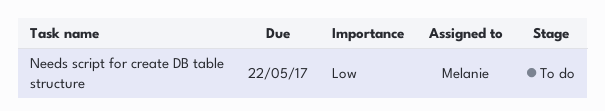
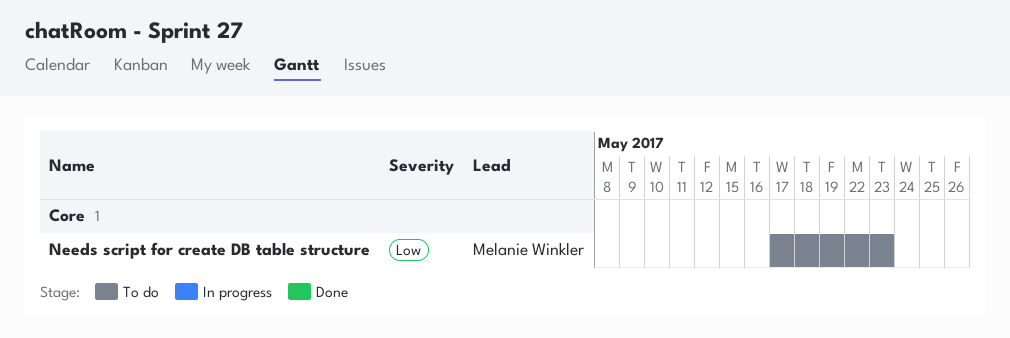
Needs script for create DB table structure, due: May 22 -> May 23

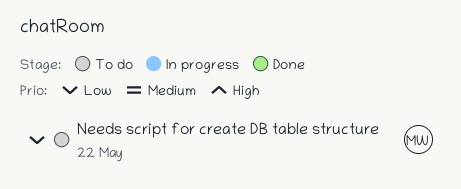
Needs script for create DB table structure, due: May 23 -> May 22

